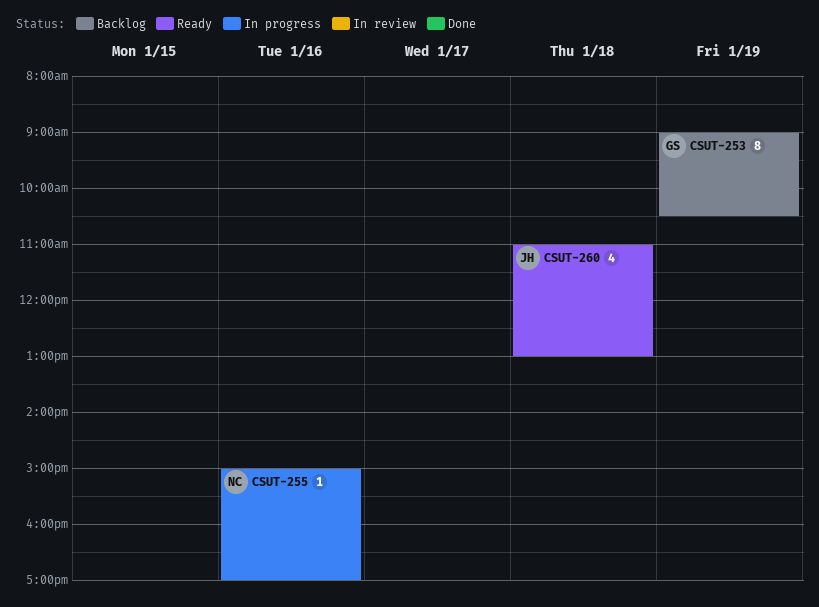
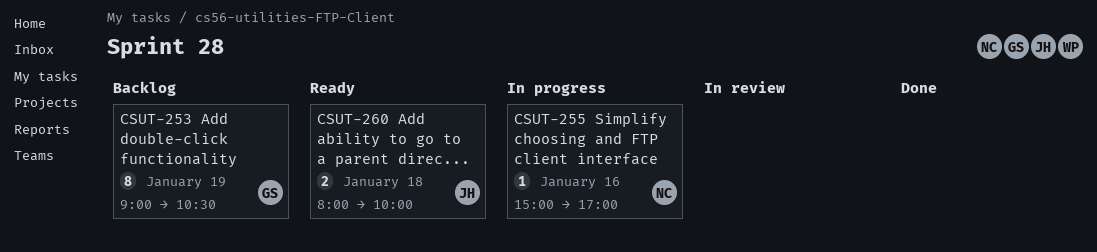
CSUT-260, estimate: 4 -> 2
CSUT-260, begins: 11:00 -> 08:00
CSUT-260, ends: 13:00 -> 10:00

